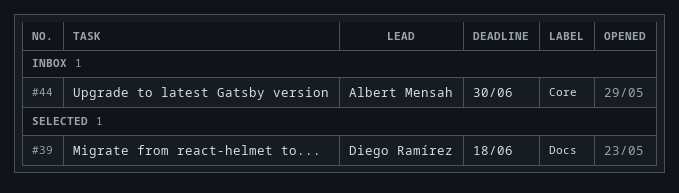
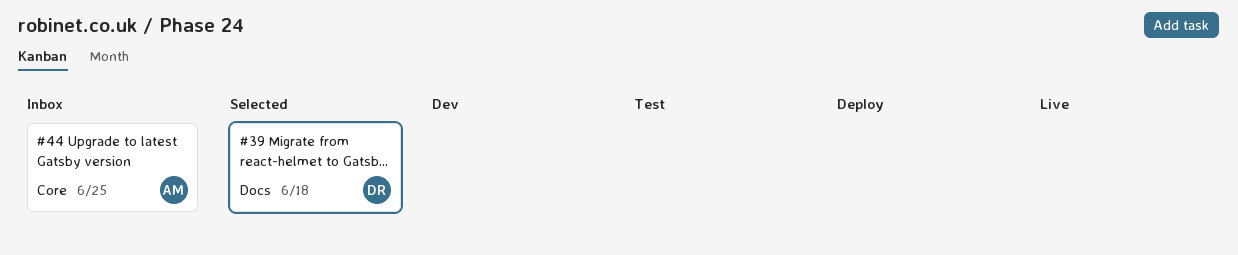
#44, due: Jun 30 -> Jun 25

